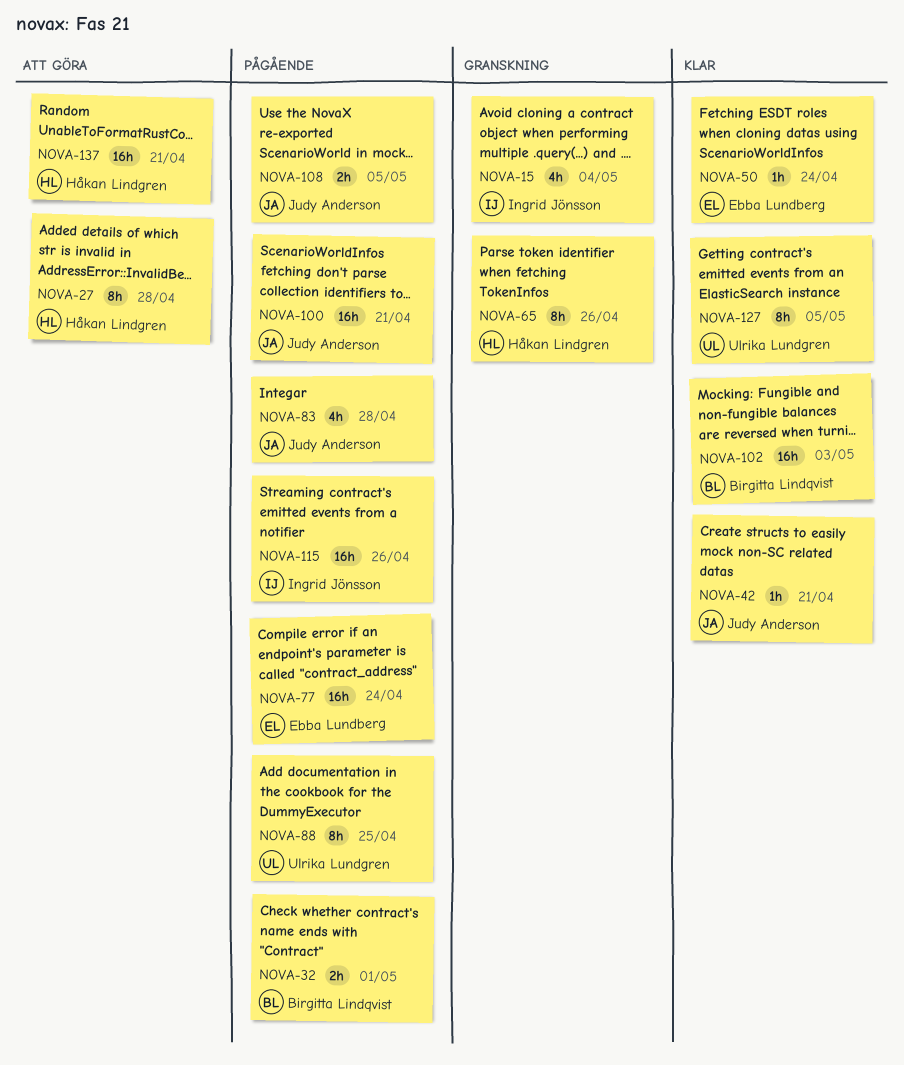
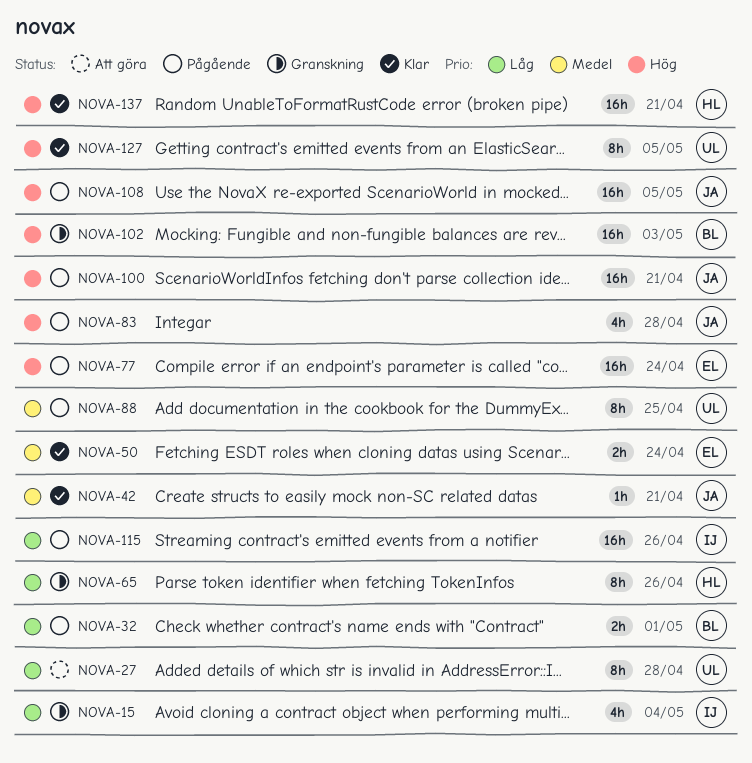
NOVA-27, owner: Håkan Lindgren -> Ulrika Lundgren
NOVA-50, estimate: 1h -> 2h
NOVA-102, status: Klar -> Granskning
NOVA-108, estimate: 2h -> 16h
NOVA-137, status: Att göra -> Klar

